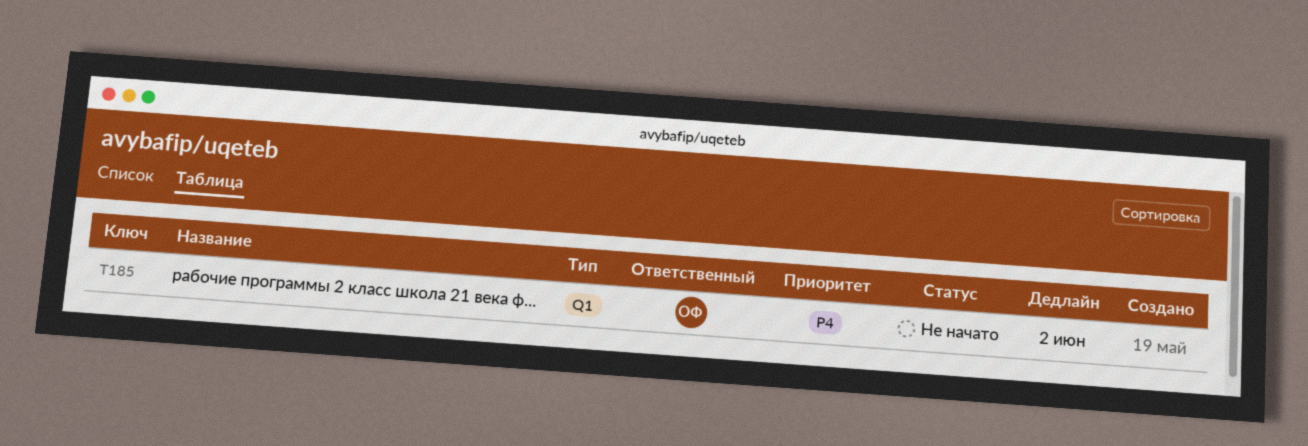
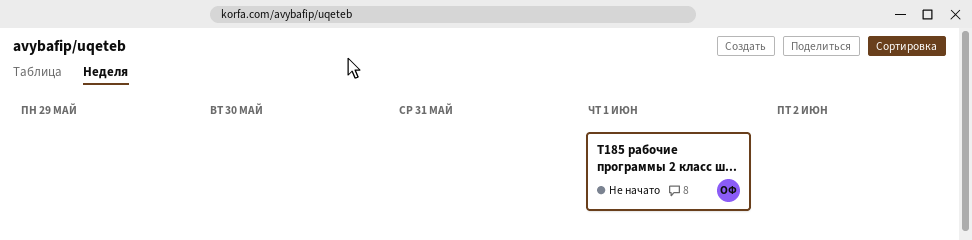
T185, due: Jun 2 -> Jun 1

